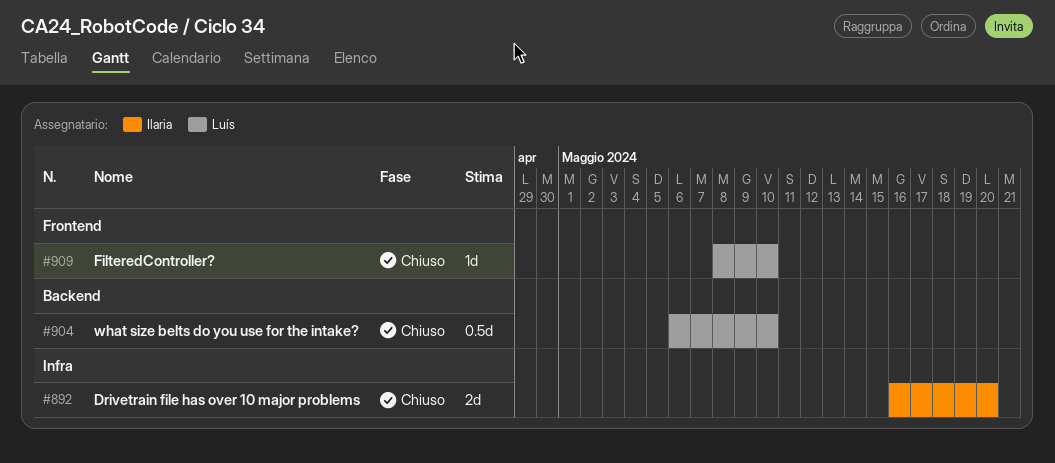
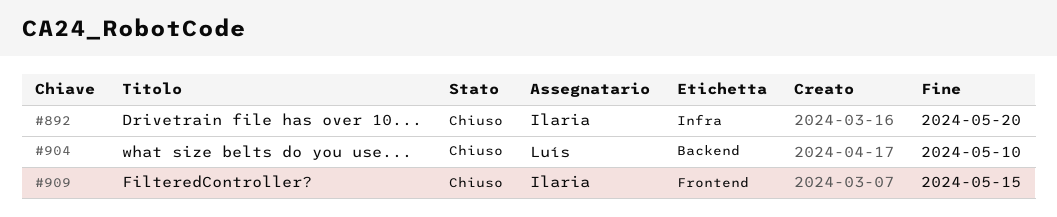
#909, owner: Luís -> Ilaria
#909, due: May 10 -> May 15

